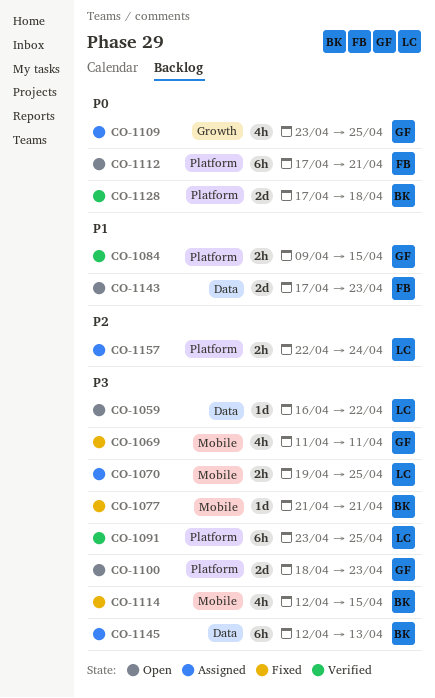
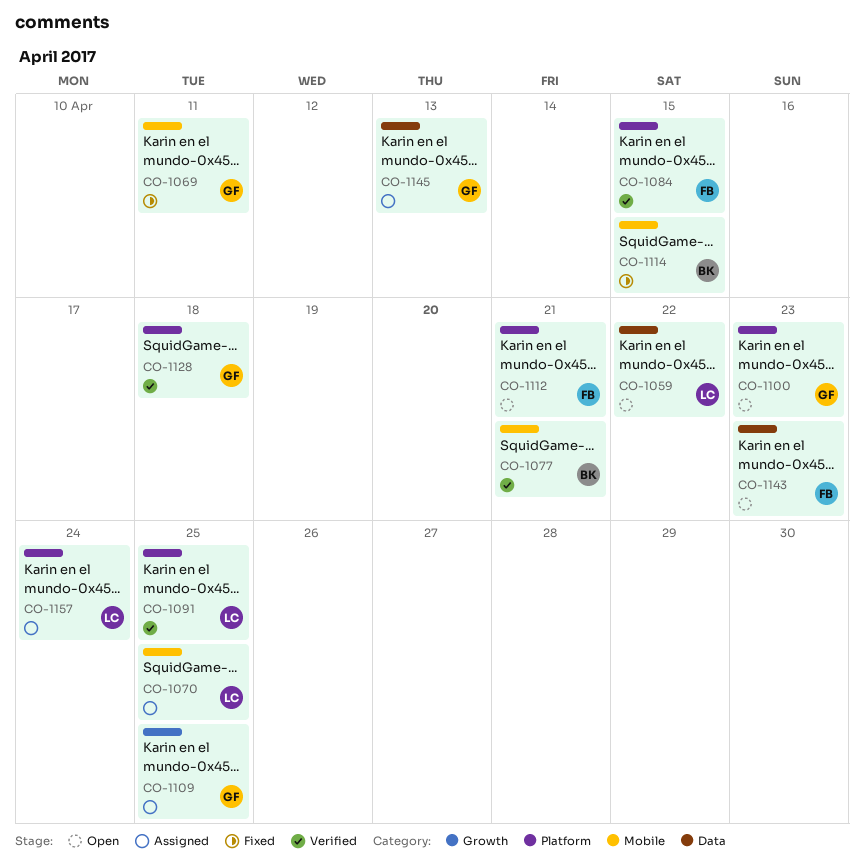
CO-1077, status: Fixed -> Verified
CO-1084, owner: GF -> FB
CO-1128, owner: BK -> GF
CO-1145, owner: BK -> GF

